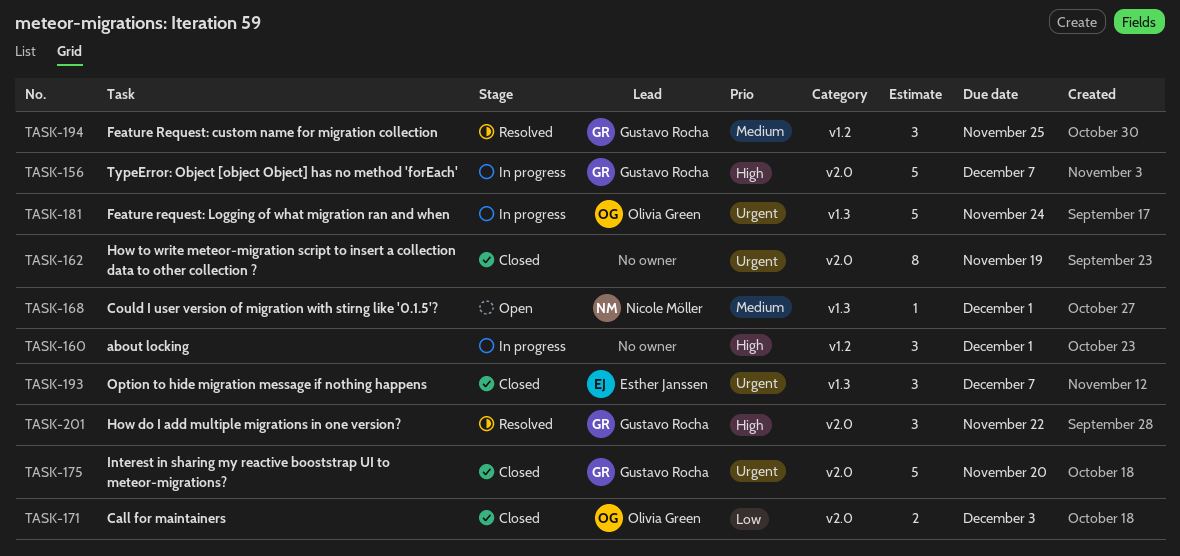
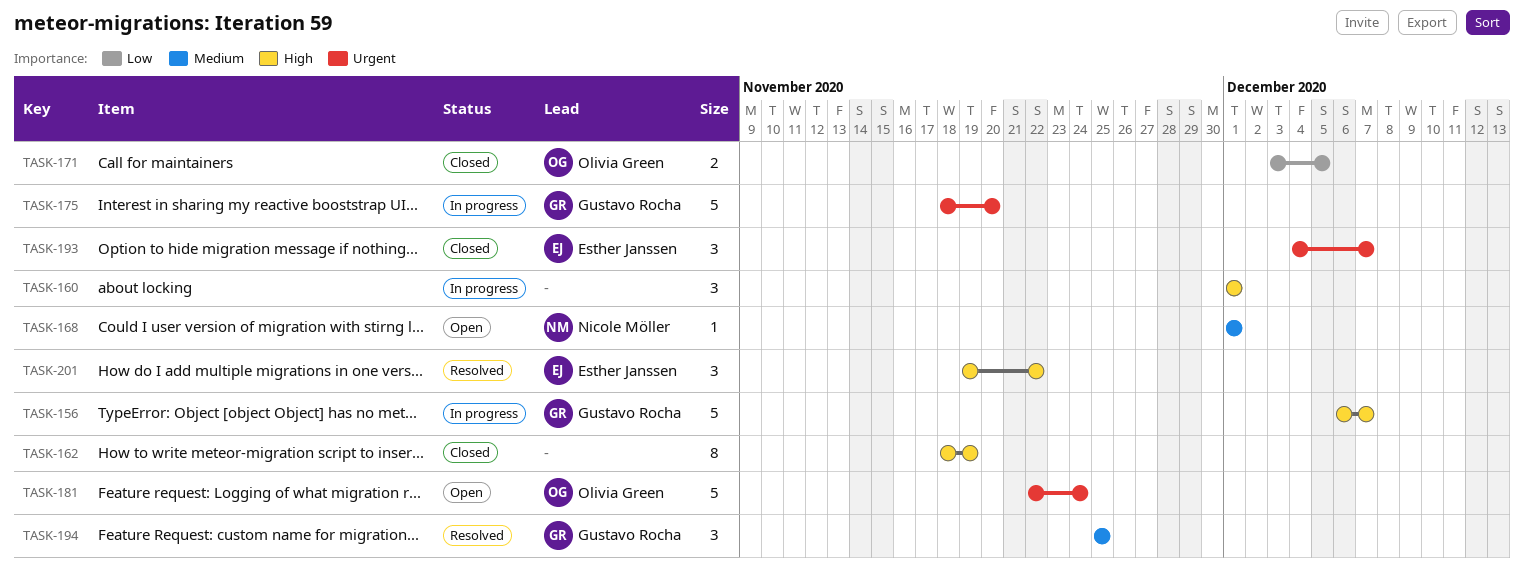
TASK-162, priority: Urgent -> High
TASK-171, due: Dec 3 -> Dec 5
TASK-175, status: Closed -> In progress
TASK-181, status: In progress -> Open
TASK-201, owner: Gustavo Rocha -> Esther Janssen

